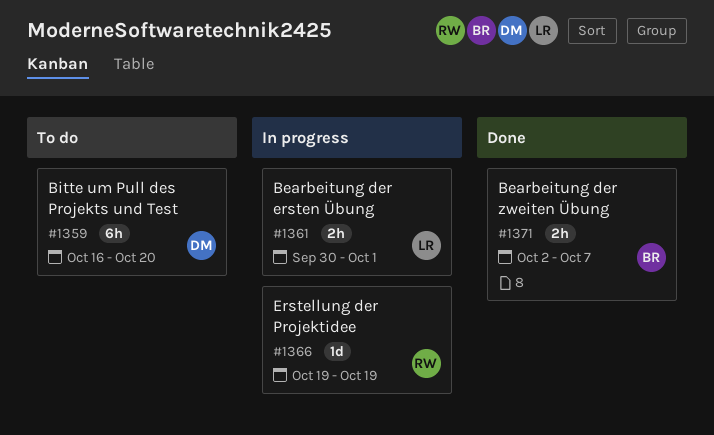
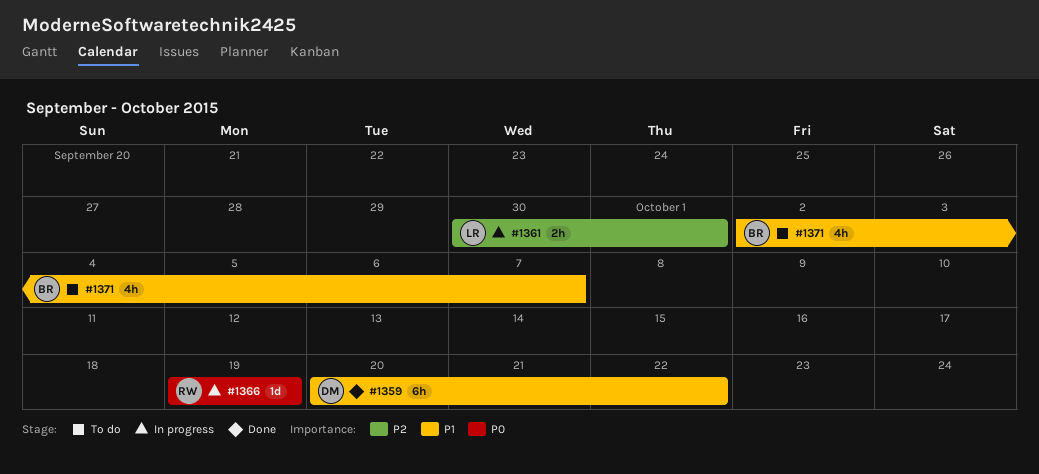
#1359, status: To do -> Done
#1359, start: Oct 16 -> Oct 20
#1359, due: Oct 20 -> Oct 22
#1371, status: Done -> To do
#1371, estimate: 2h -> 4h

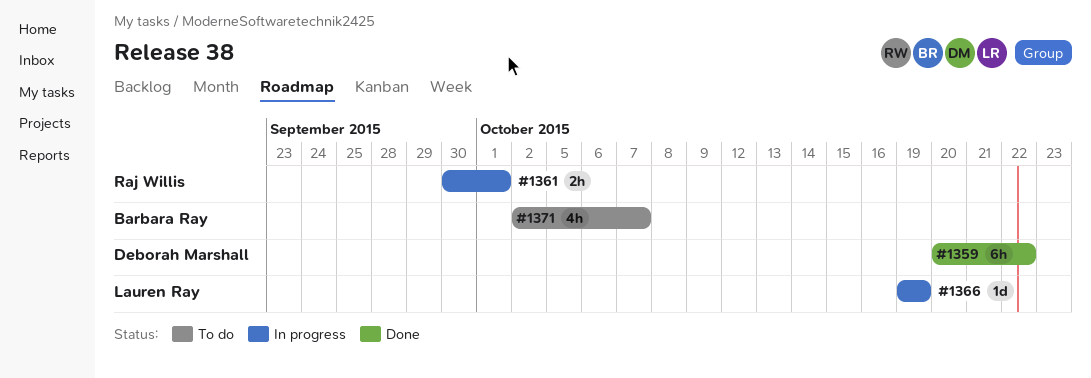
#1361, owner: Lauren Ray -> Raj Willis
#1366, owner: Raj Willis -> Lauren Ray

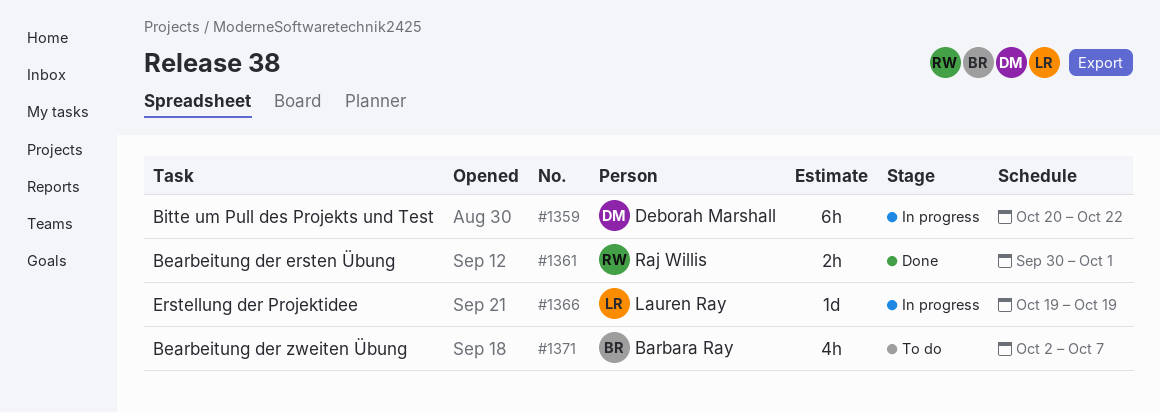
#1359, status: Done -> In progress
#1361, status: In progress -> Done

